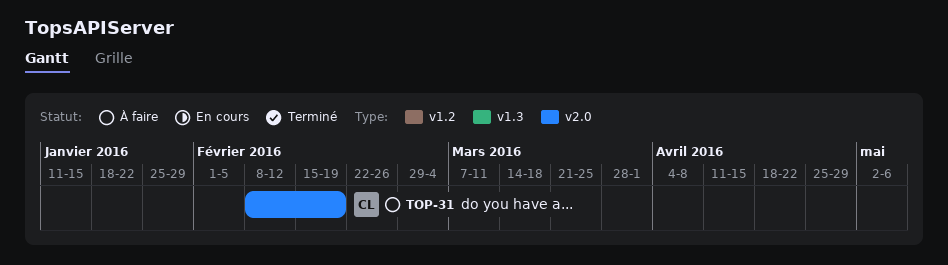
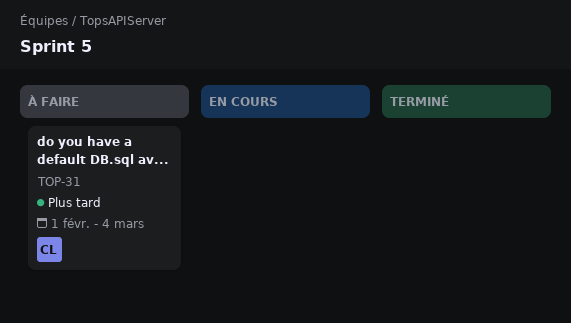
TOP-31, start: Feb 8 -> Feb 1
TOP-31, due: Feb 19 -> Mar 4

